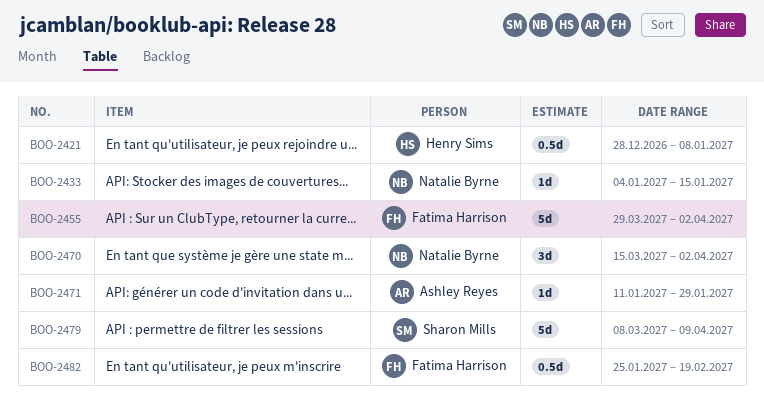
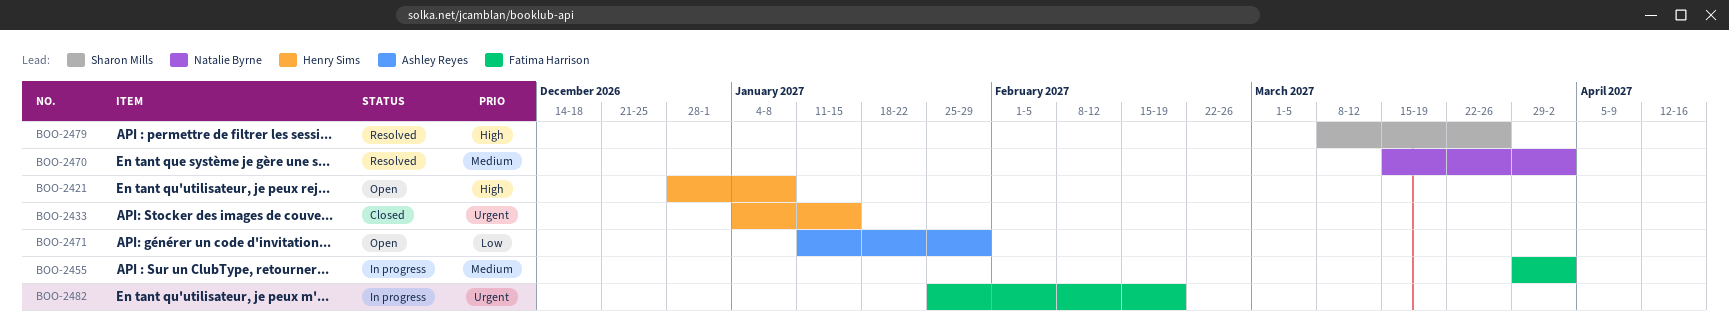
BOO-2433, owner: Natalie Byrne -> Henry Sims
BOO-2479, due: Apr 9 -> Mar 26

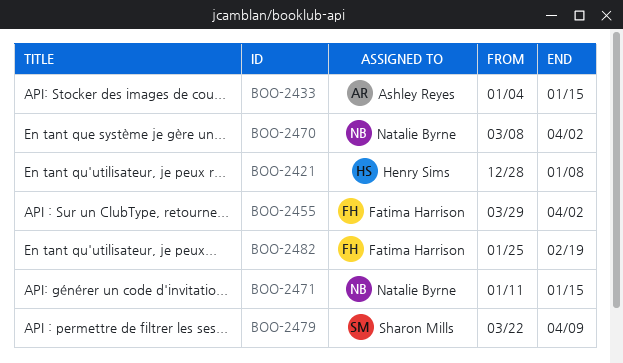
BOO-2433, owner: Henry Sims -> Ashley Reyes
BOO-2470, start: Mar 15 -> Mar 8
BOO-2471, owner: Ashley Reyes -> Natalie Byrne
BOO-2471, due: Jan 29 -> Jan 15
BOO-2479, start: Mar 8 -> Mar 22
BOO-2479, due: Mar 26 -> Apr 9

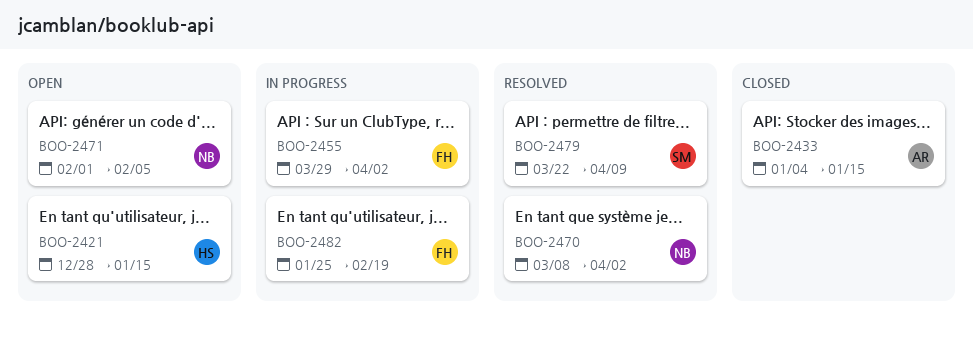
BOO-2421, due: Jan 8 -> Jan 15
BOO-2471, start: Jan 11 -> Feb 1
BOO-2471, due: Jan 15 -> Feb 5

